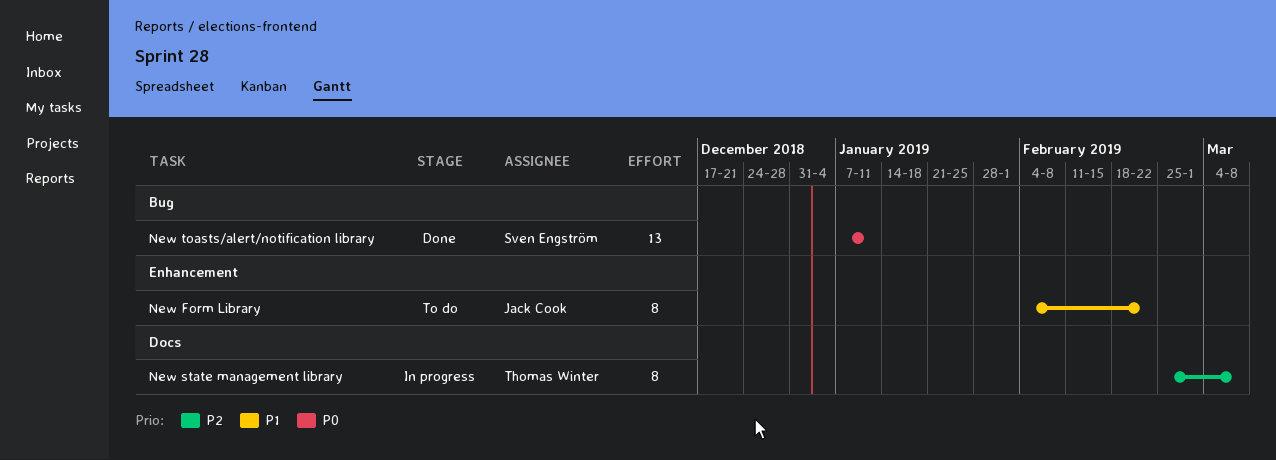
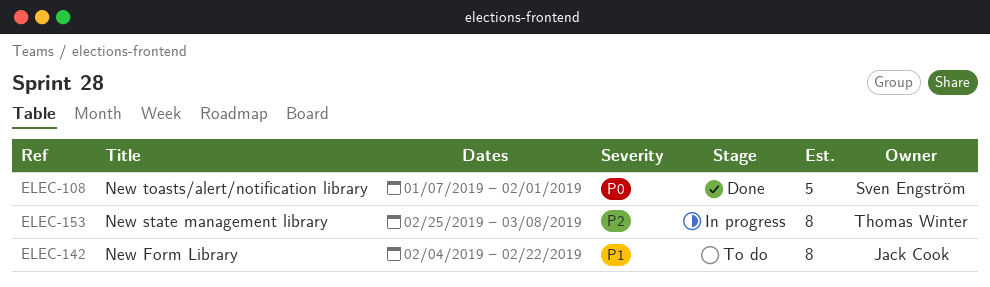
New toasts/alert/notification library, estimate: 13 -> 5
New toasts/alert/notification library, due: Jan 11 -> Feb 1

